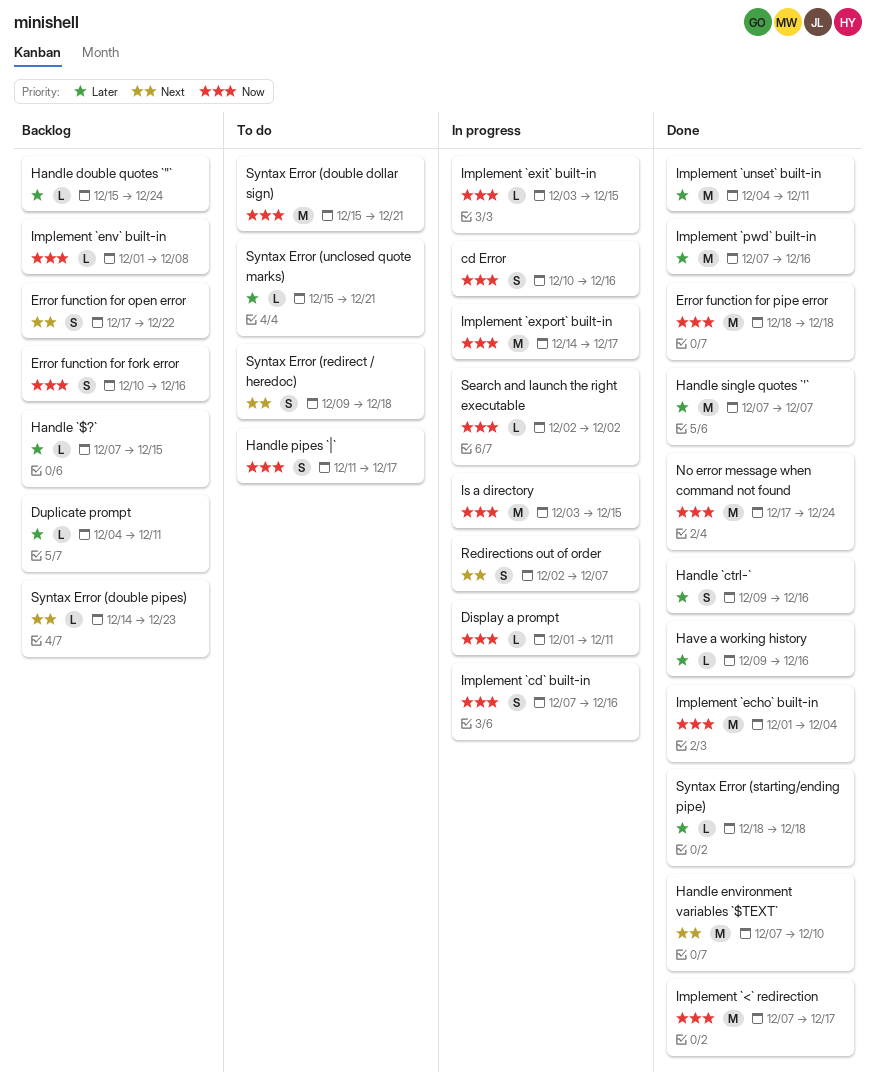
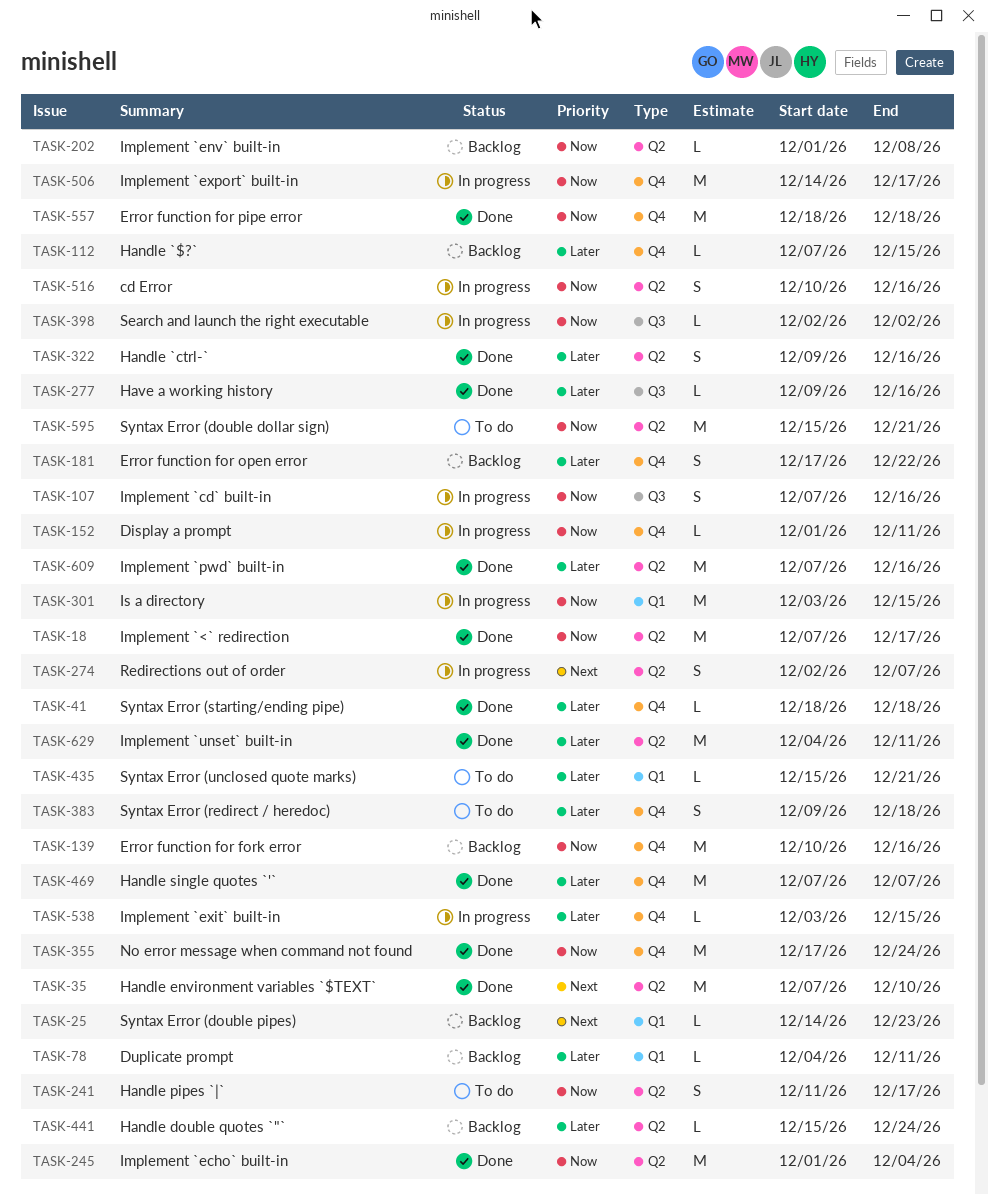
Error function for fork error, estimate: S -> M
Error function for open error, priority: Next -> Later
Implement `exit` built-in, priority: Now -> Later
Syntax Error (redirect / heredoc), priority: Next -> Later

